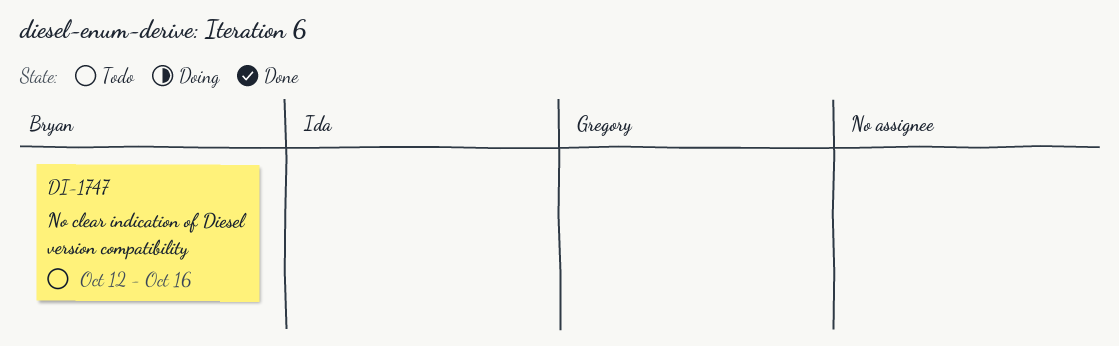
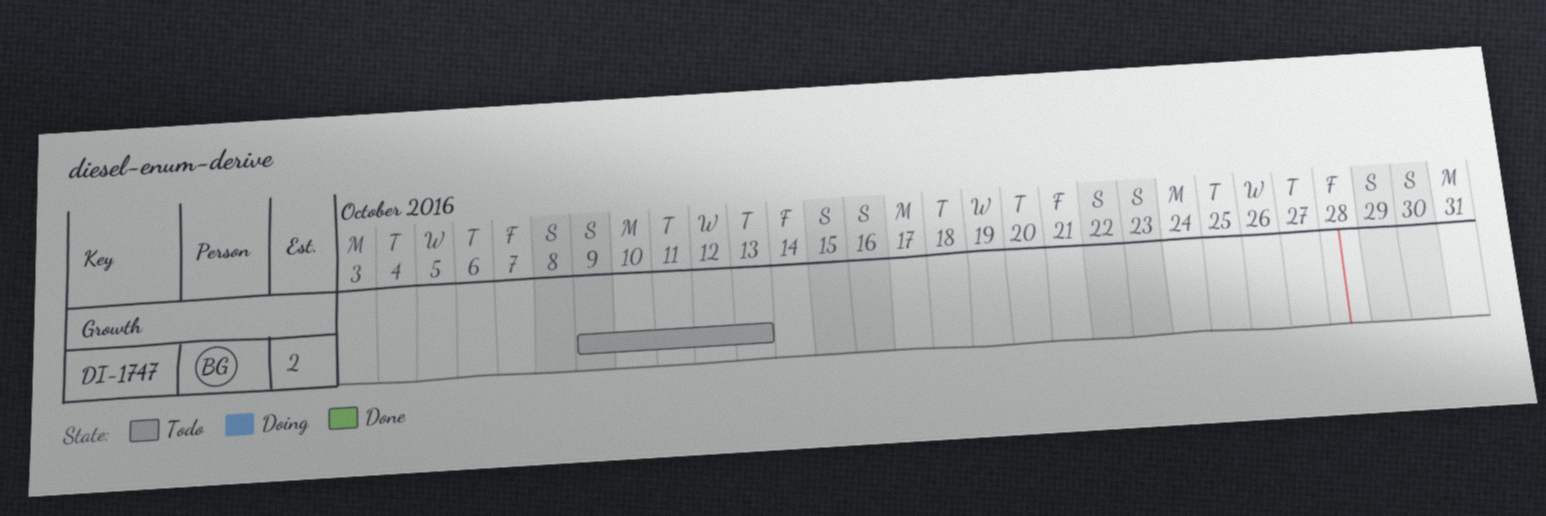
DI-1747, start: Oct 12 -> Oct 9
DI-1747, due: Oct 16 -> Oct 13

